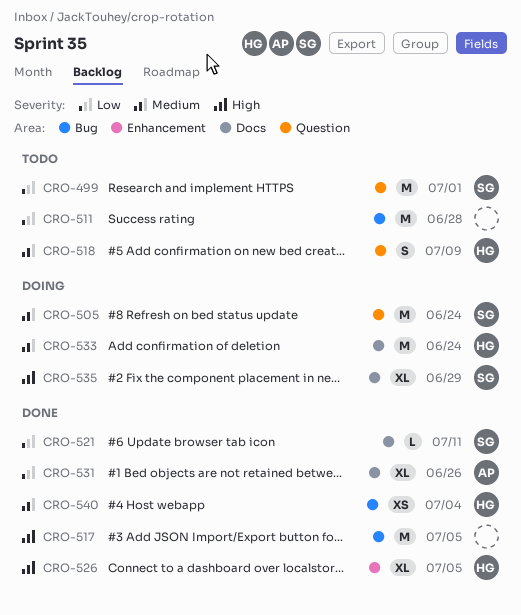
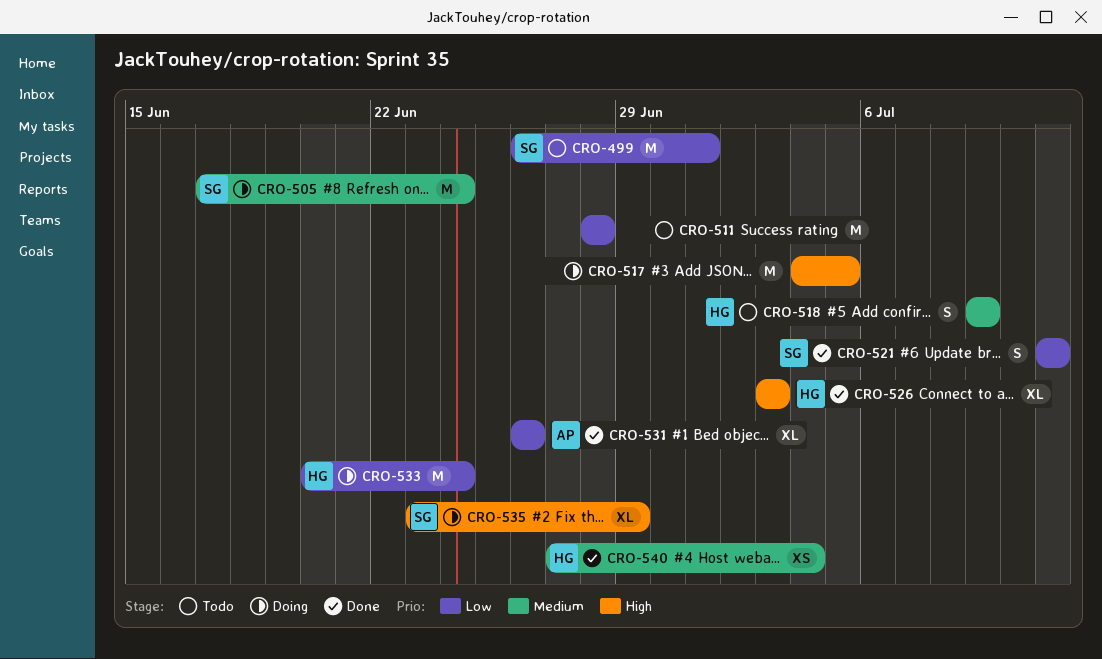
CRO-517, status: Done -> Doing
CRO-521, estimate: L -> S
CRO-526, due: Jul 5 -> Jul 3
CRO-533, priority: Medium -> Low

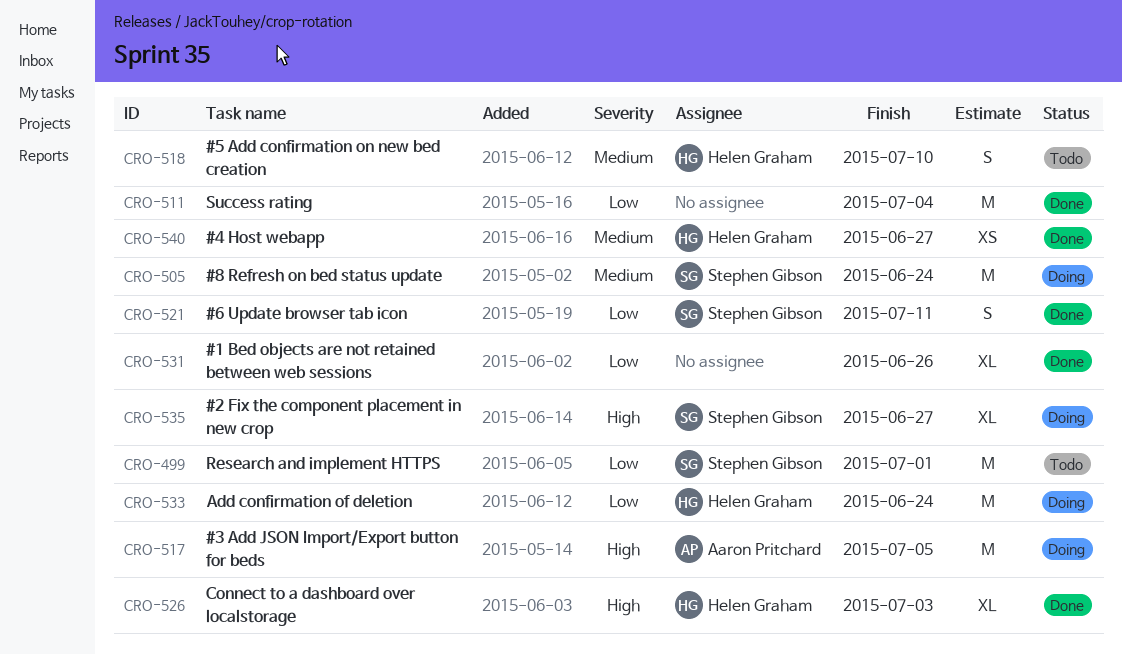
CRO-511, status: Todo -> Done
CRO-511, due: Jun 28 -> Jul 4
CRO-517, owner: none -> Aaron Pritchard
CRO-518, due: Jul 9 -> Jul 10
CRO-531, owner: Aaron Pritchard -> none
CRO-535, due: Jun 29 -> Jun 27
CRO-540, due: Jul 4 -> Jun 27

